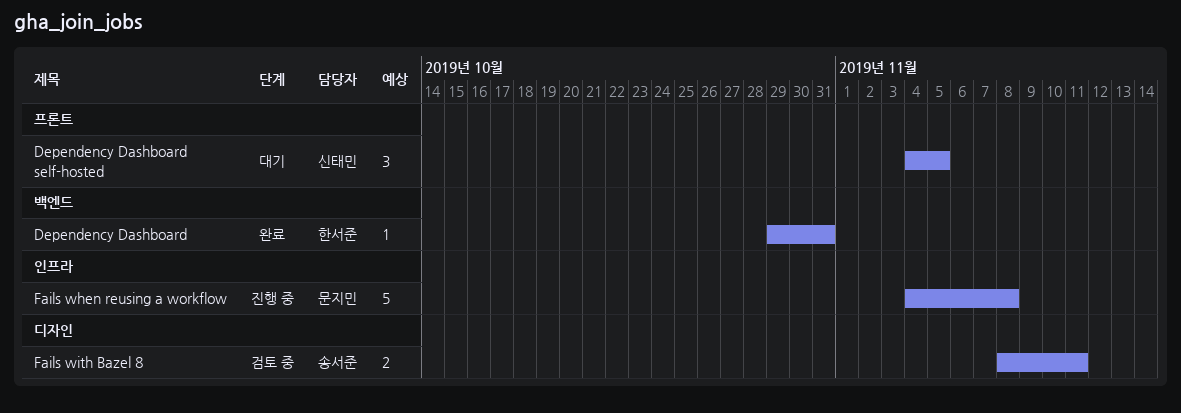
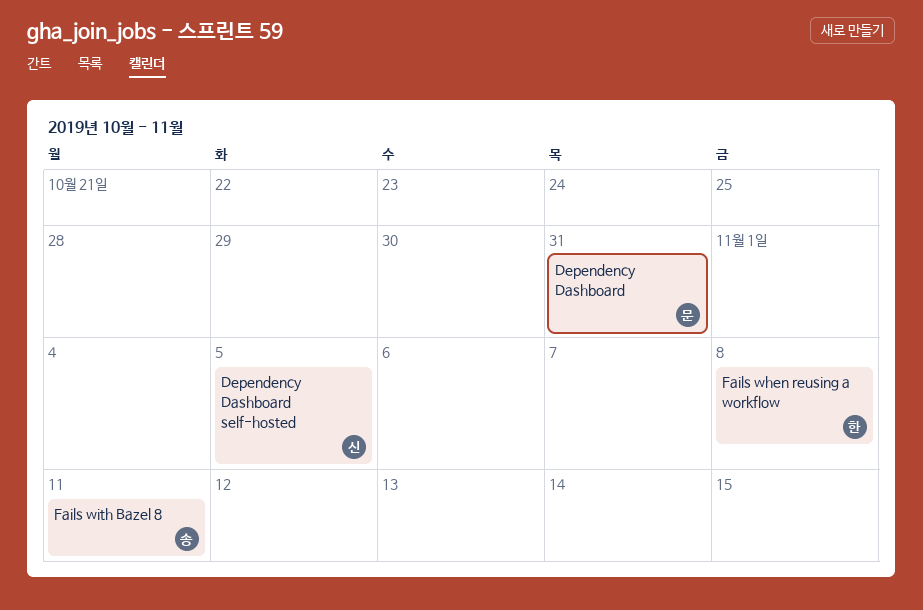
Dependency Dashboard, owner: 한서준 -> 문지민
Fails when reusing a workflow, owner: 문지민 -> 한서준

